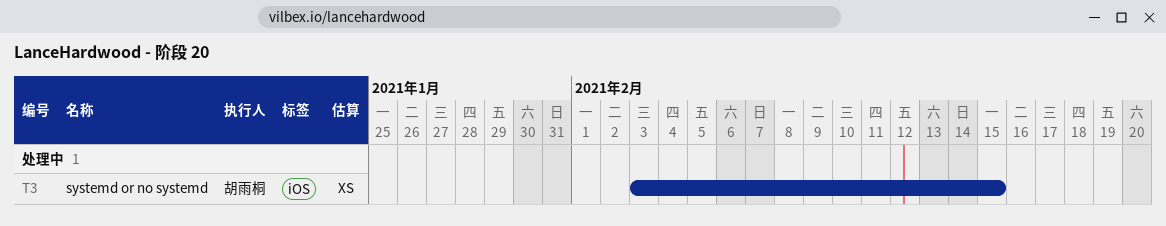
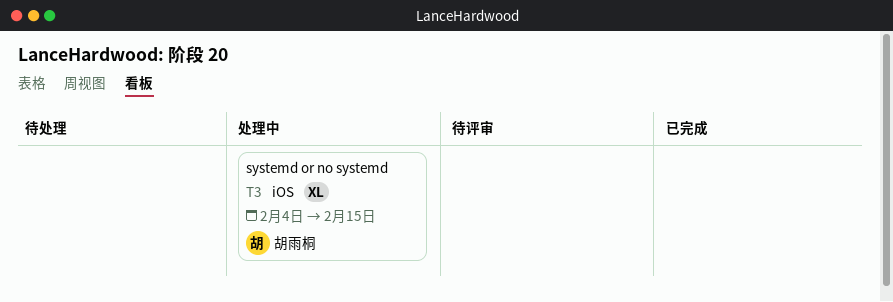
T3, estimate: XS -> XL
T3, start: Feb 3 -> Feb 4

